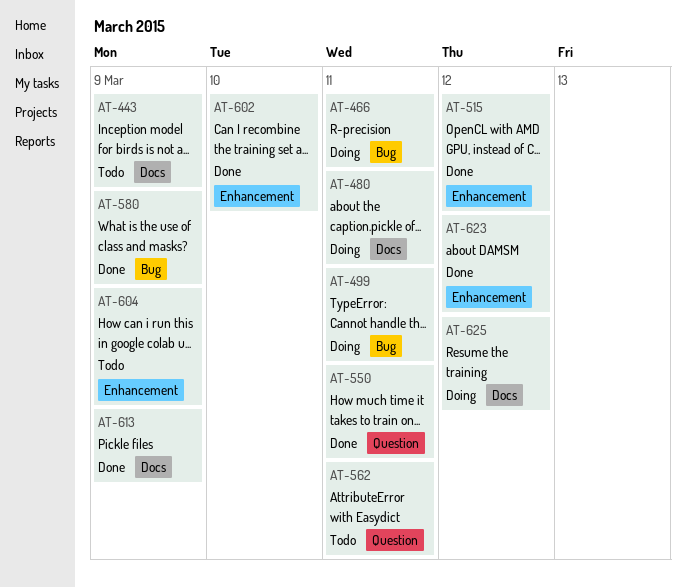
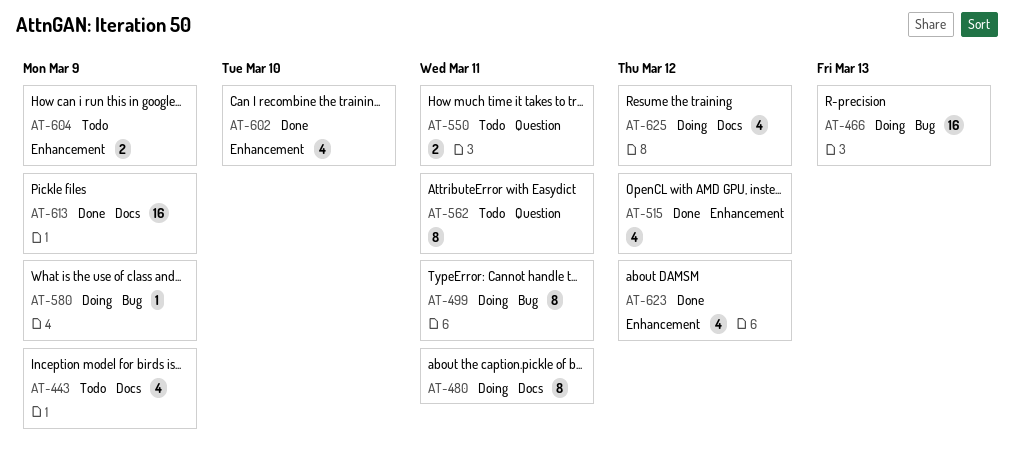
AT-466, due: Mar 11 -> Mar 13
AT-550, status: Done -> Todo
AT-580, status: Done -> Doing

